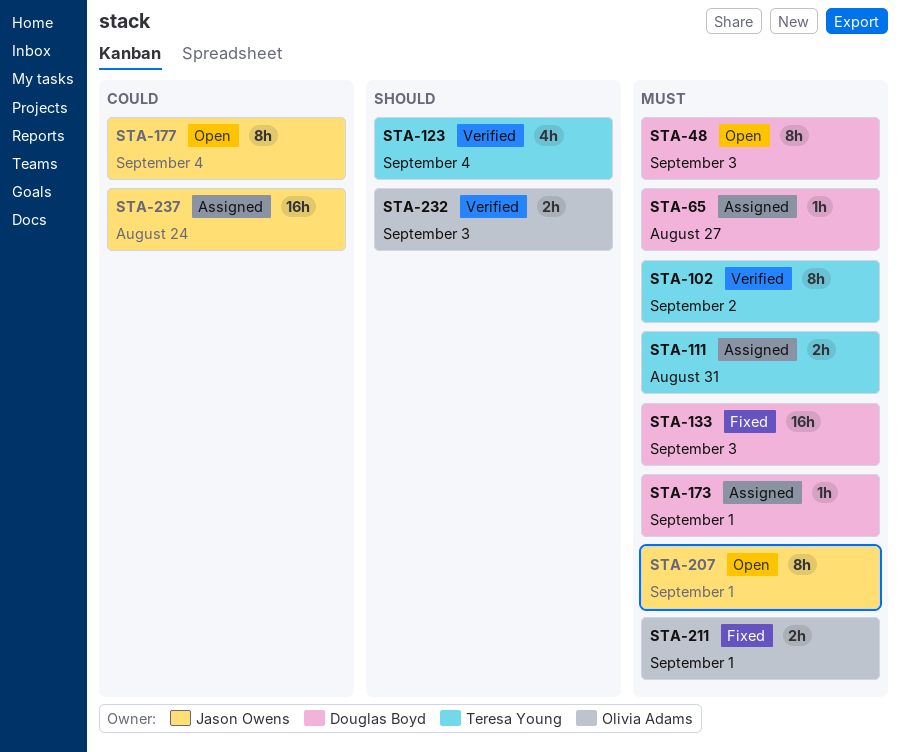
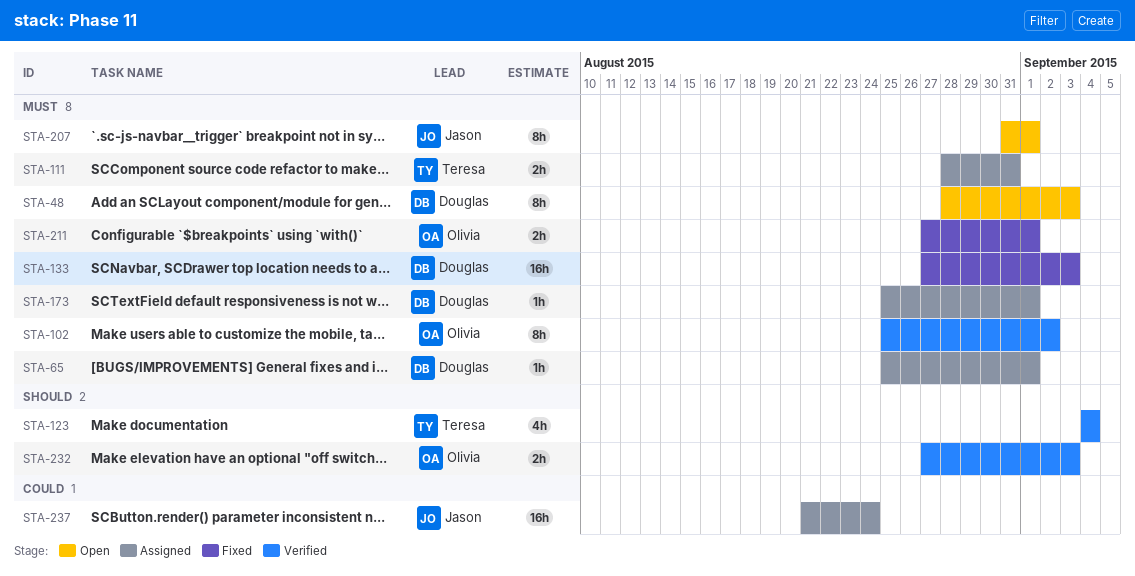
STA-65, due: Aug 27 -> Sep 1
STA-102, owner: Teresa Young -> Olivia Adams
STA-177: present -> none

